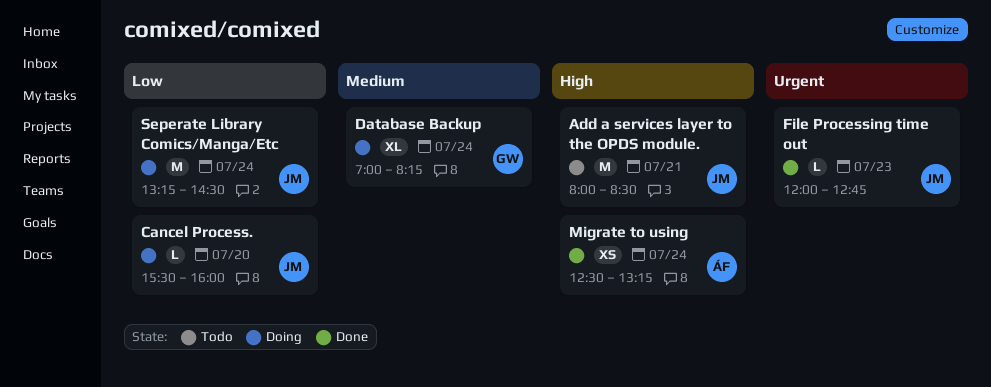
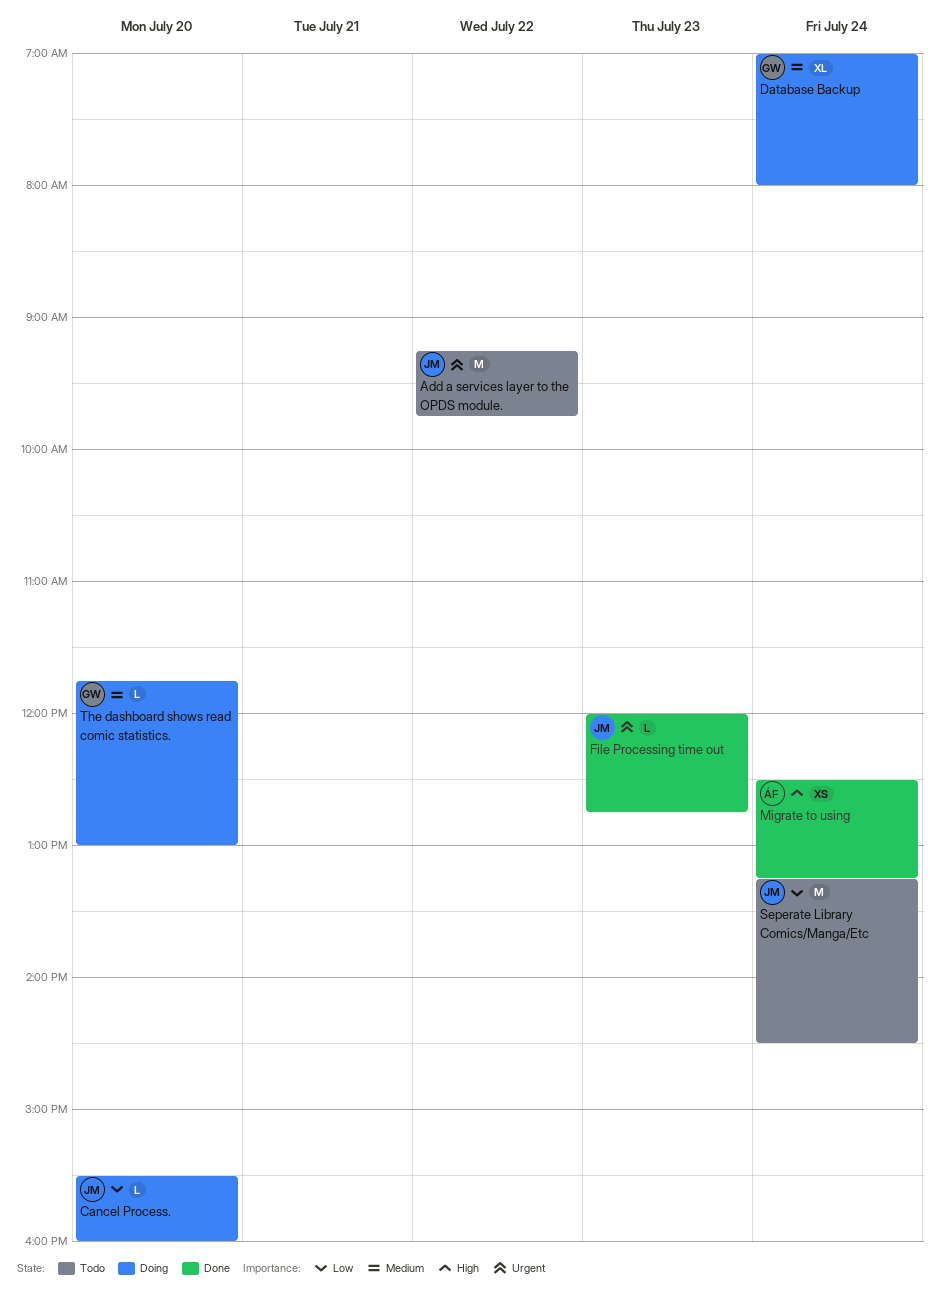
Add a services layer to the OPDS module., priority: High -> Urgent
Add a services layer to the OPDS module., day: Jul 21 -> Jul 22
Add a services layer to the OPDS module., begins: 08:00 -> 09:15
Add a services layer to the OPDS module., ends: 08:30 -> 09:45
Database Backup, ends: 08:15 -> 08:00
Seperate Library Comics/Manga/Etc, status: Doing -> Todo
The dashboard shows read comic statistics.: none -> present

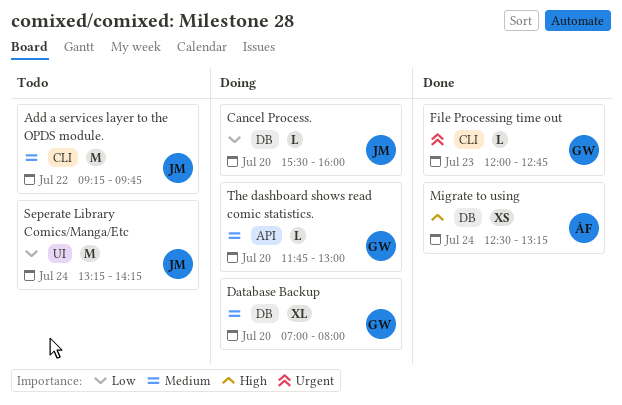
Add a services layer to the OPDS module., priority: Urgent -> Medium
Database Backup, day: Jul 24 -> Jul 20
File Processing time out, owner: JM -> GW
Seperate Library Comics/Manga/Etc, ends: 14:30 -> 14:15

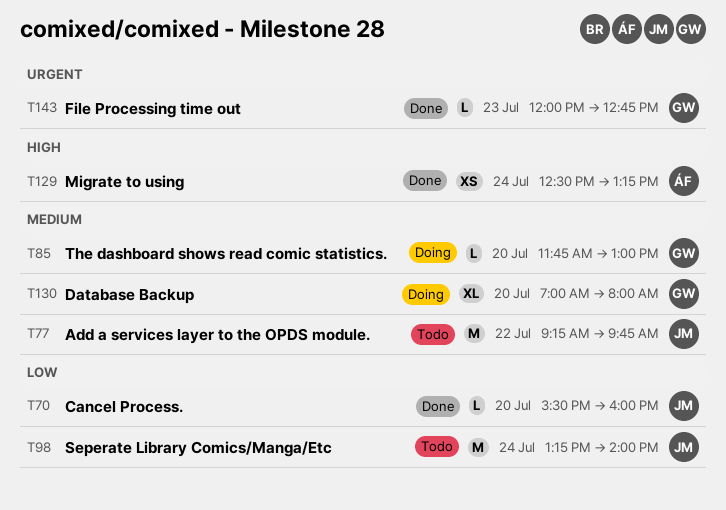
Cancel Process., status: Doing -> Done
Seperate Library Comics/Manga/Etc, ends: 14:15 -> 14:00

